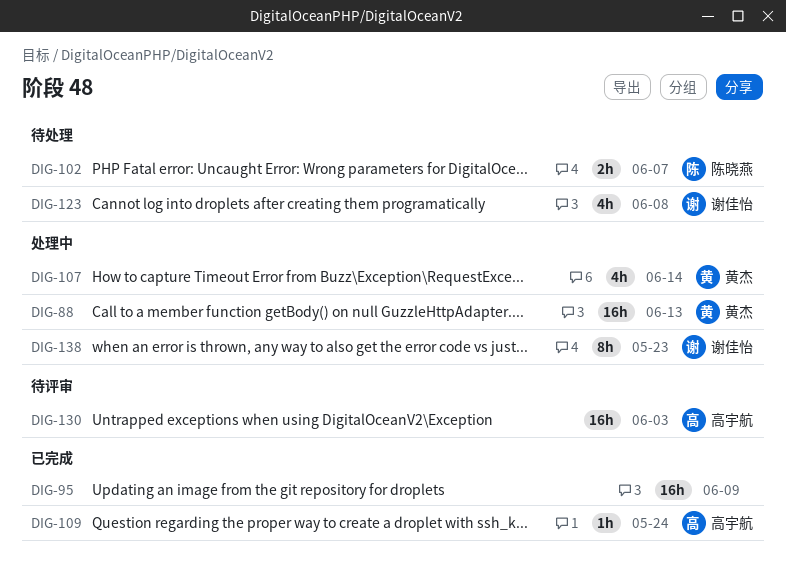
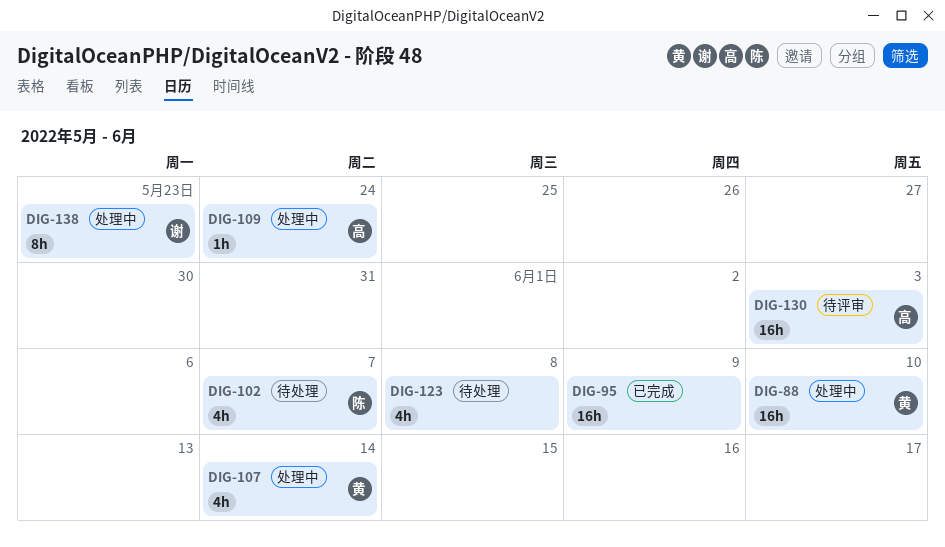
DIG-88, due: Jun 13 -> Jun 10
DIG-102, estimate: 2h -> 4h
DIG-109, status: 已完成 -> 处理中
DIG-123, owner: 谢佳怡 -> none

